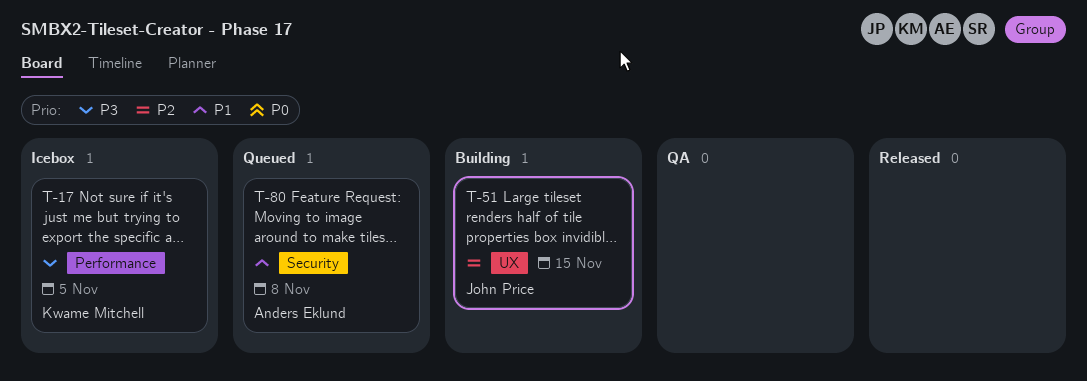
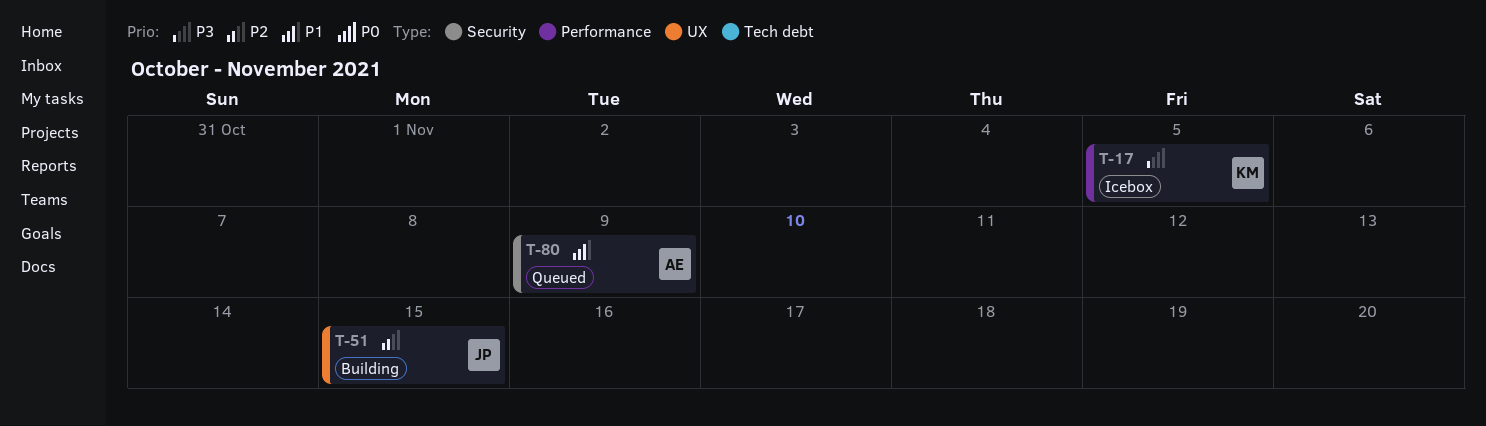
T-80, due: Nov 8 -> Nov 9

